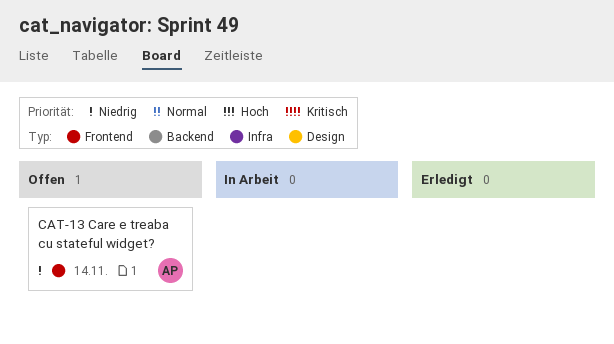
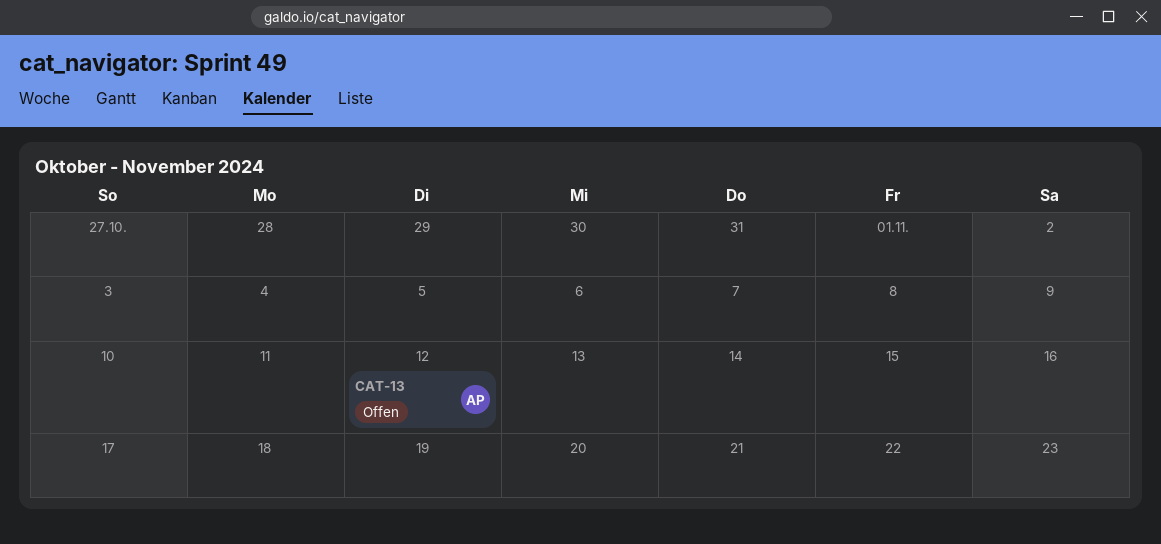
CAT-13, due: Nov 14 -> Nov 12

